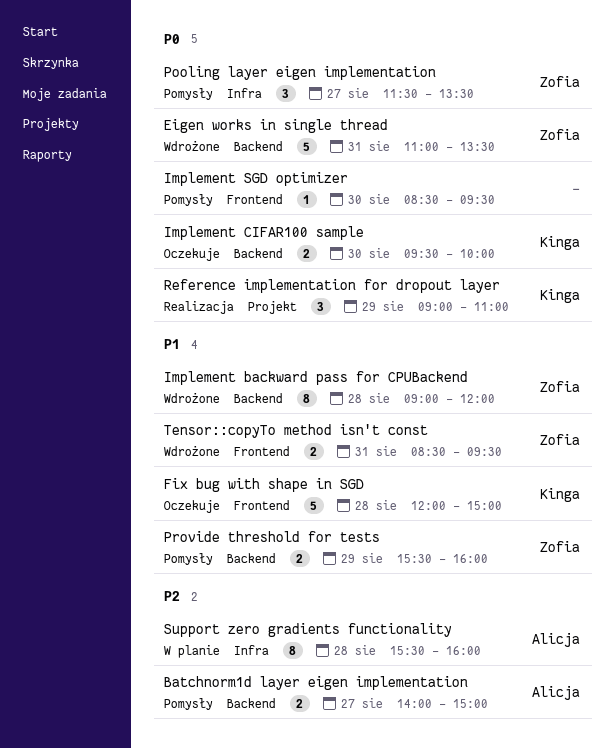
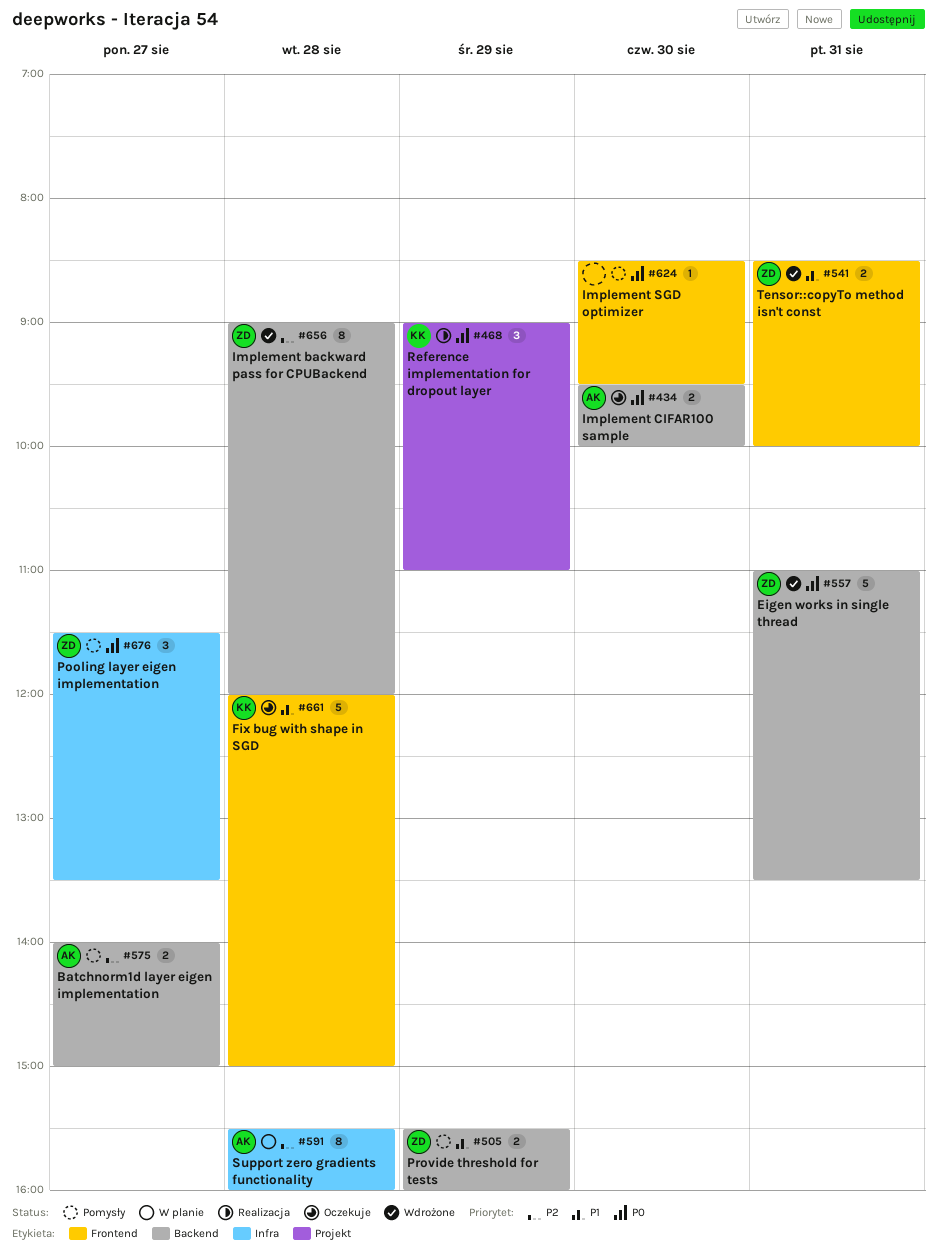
Implement backward pass for CPUBackend, priority: P1 -> P2
Implement CIFAR100 sample, owner: Kinga -> Alicja
Tensor::copyTo method isn't const, ends: 09:30 -> 10:00

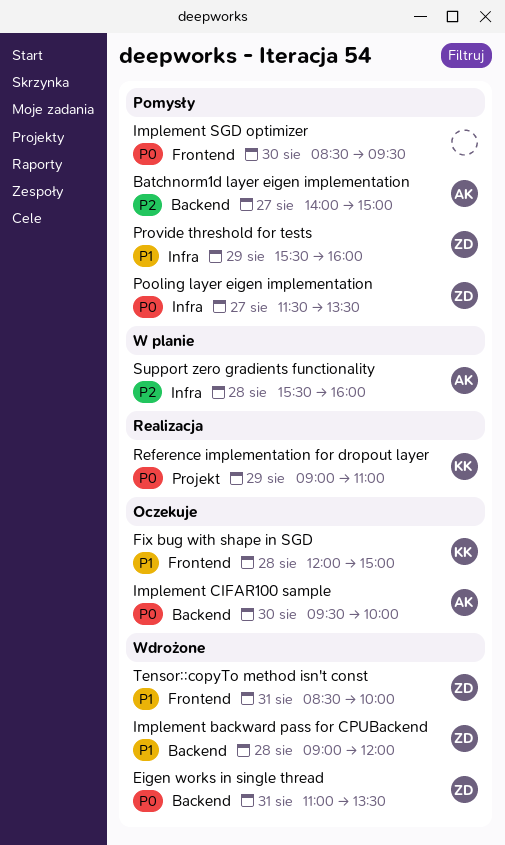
Implement backward pass for CPUBackend, priority: P2 -> P1
Provide threshold for tests, label: Backend -> Infra

